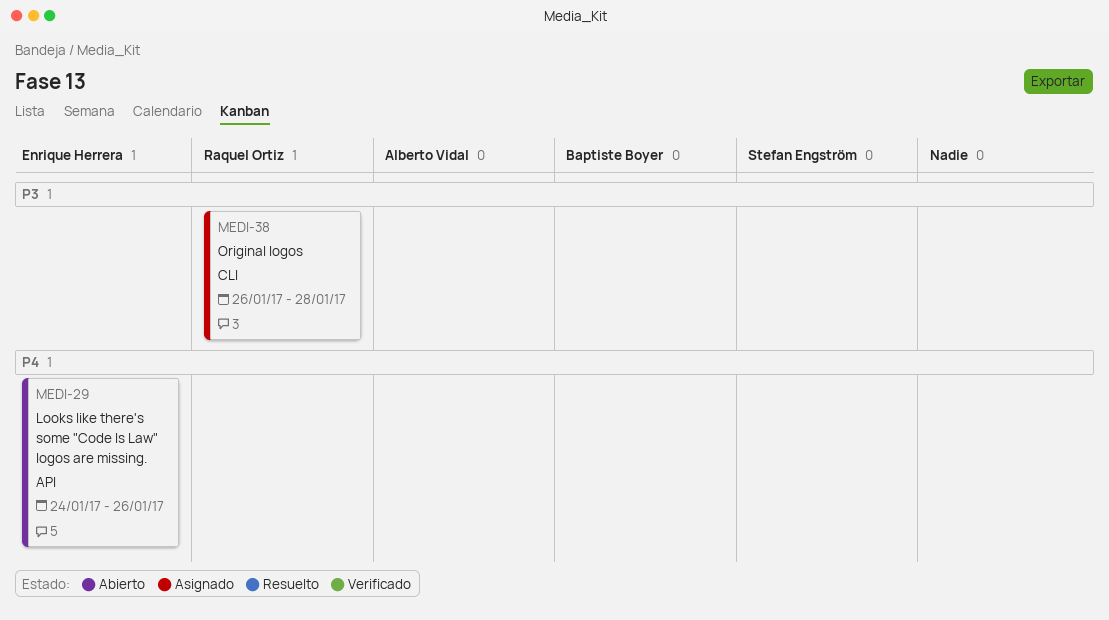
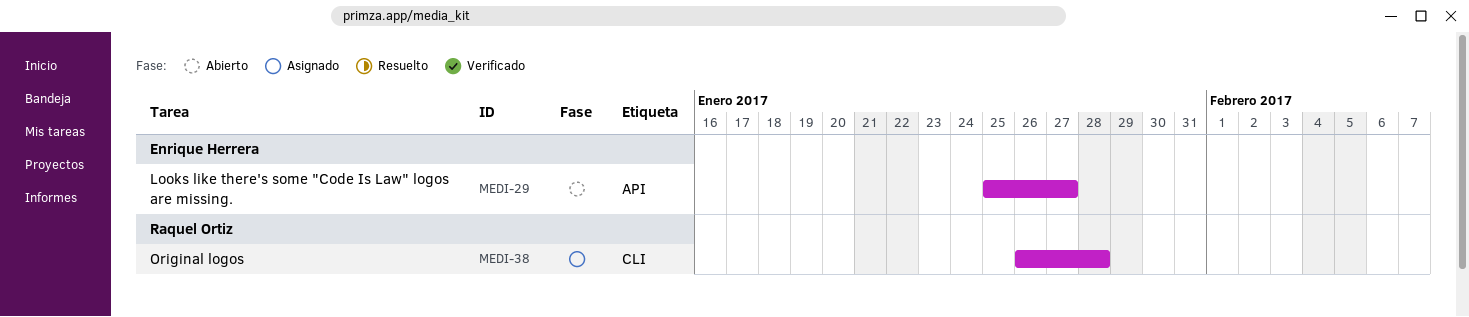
MEDI-29, start: Jan 24 -> Jan 25
MEDI-29, due: Jan 26 -> Jan 27

